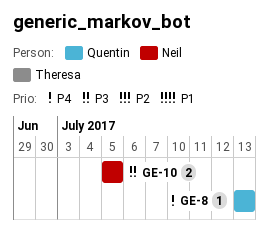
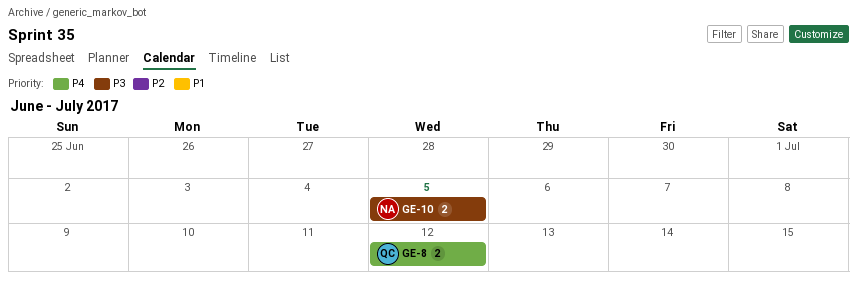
GE-8, estimate: 1 -> 2
GE-8, start: Jul 13 -> Jul 12
GE-8, due: Jul 13 -> Jul 12

